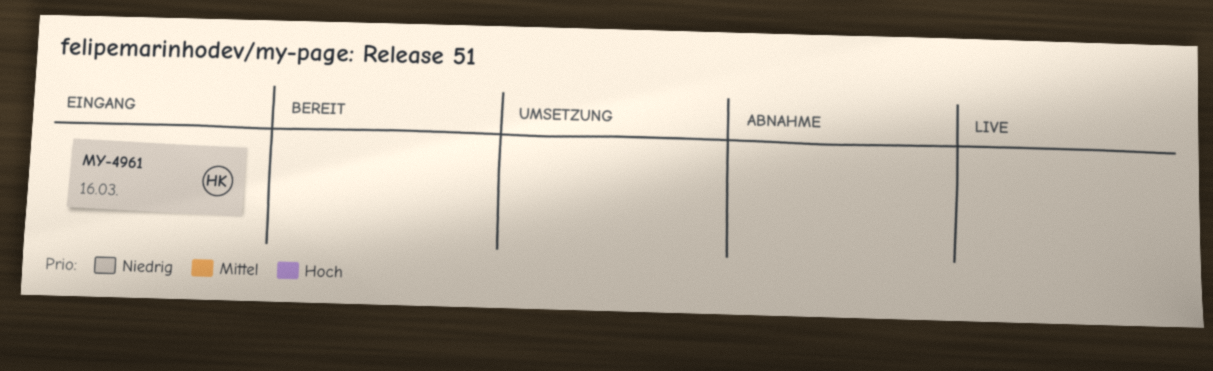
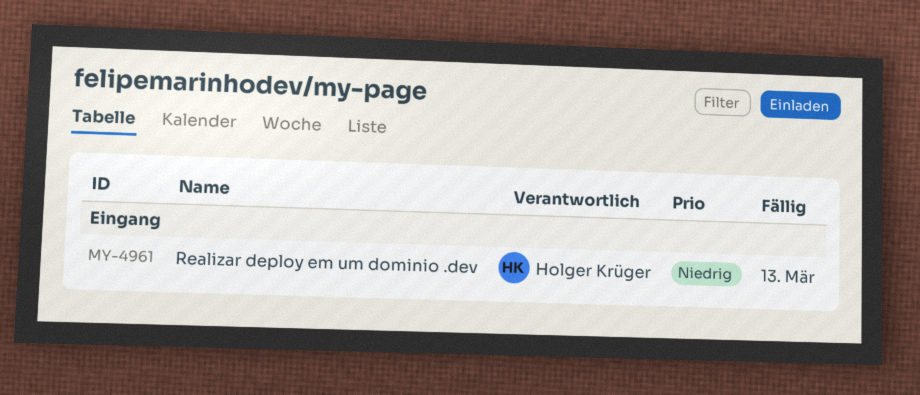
MY-4961, due: Mar 16 -> Mar 13

